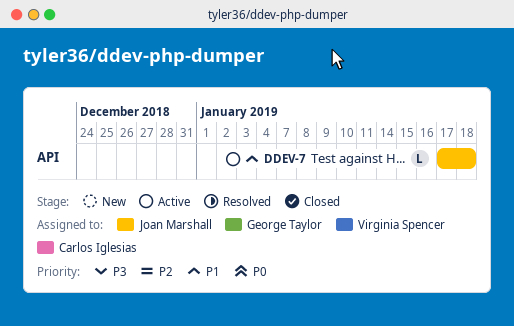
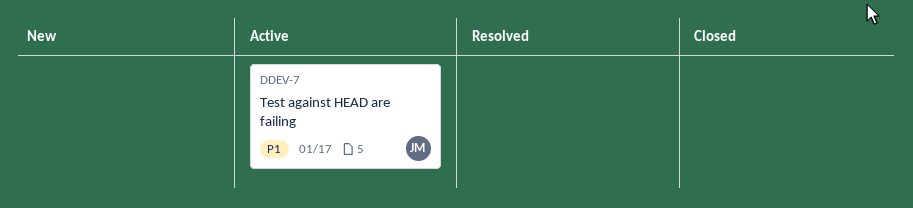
DDEV-7, due: Jan 18 -> Jan 17

